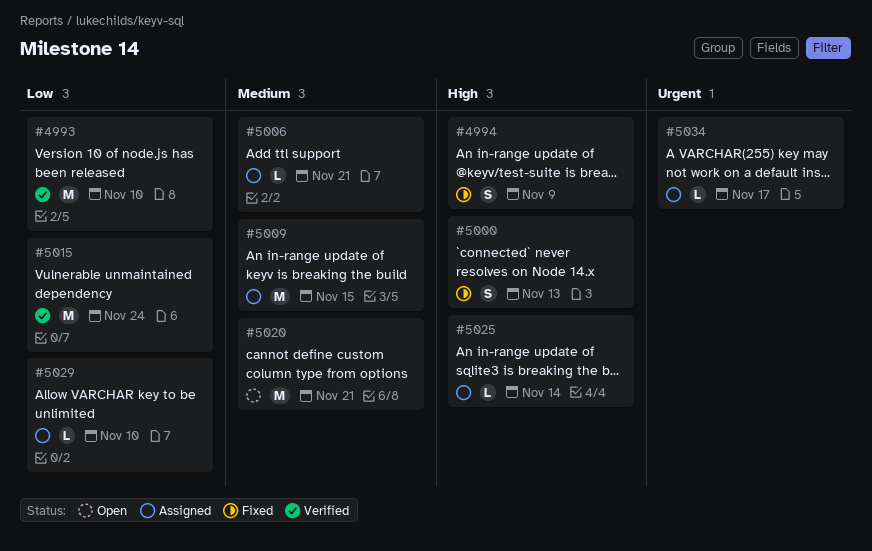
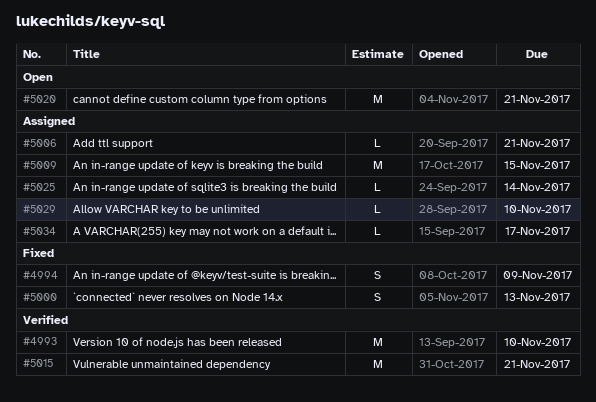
#5015, due: Nov 24 -> Nov 21

